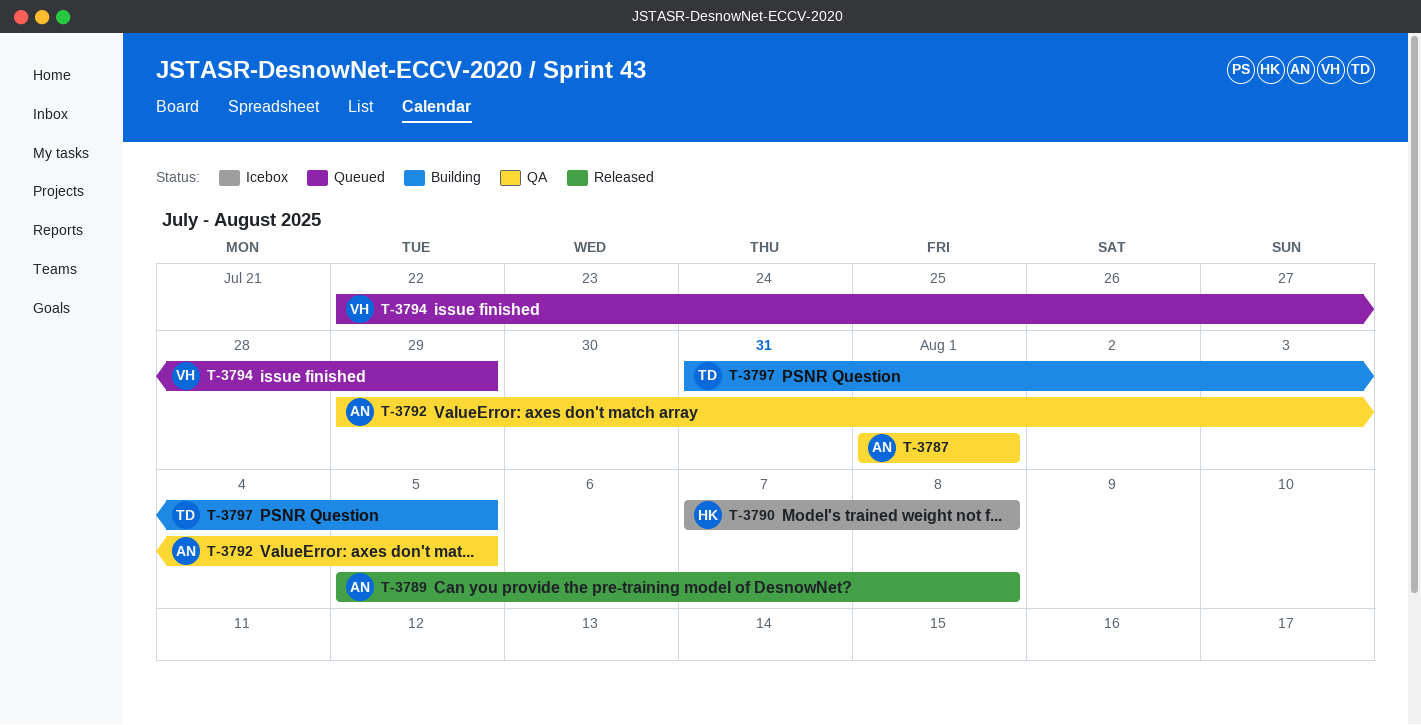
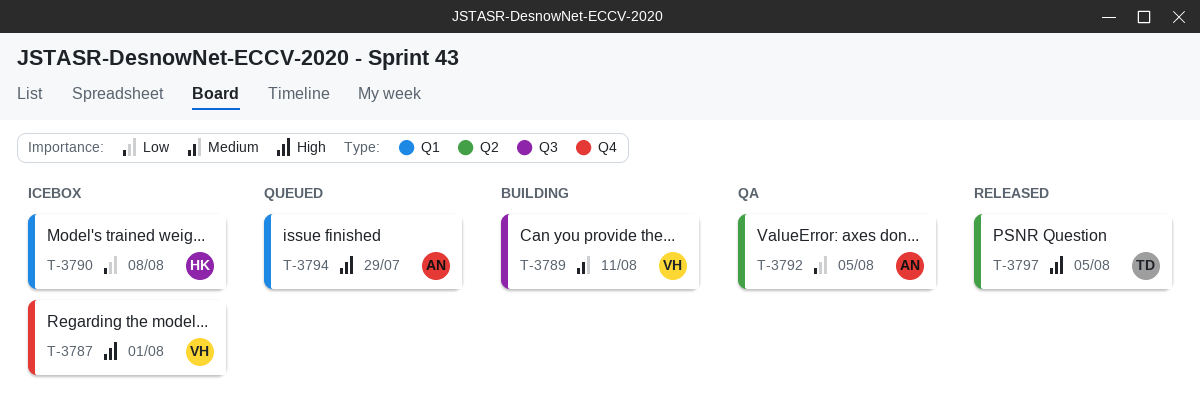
T-3787, status: QA -> Icebox
T-3787, owner: AN -> VH
T-3789, status: Released -> Building
T-3789, owner: AN -> VH
T-3789, due: Aug 8 -> Aug 11
T-3794, owner: VH -> AN
T-3797, status: Building -> Released

